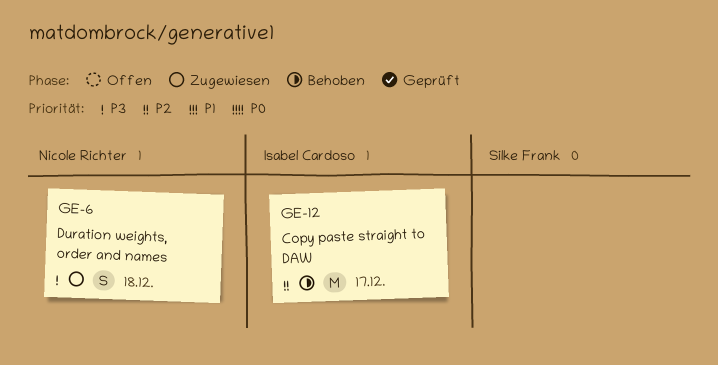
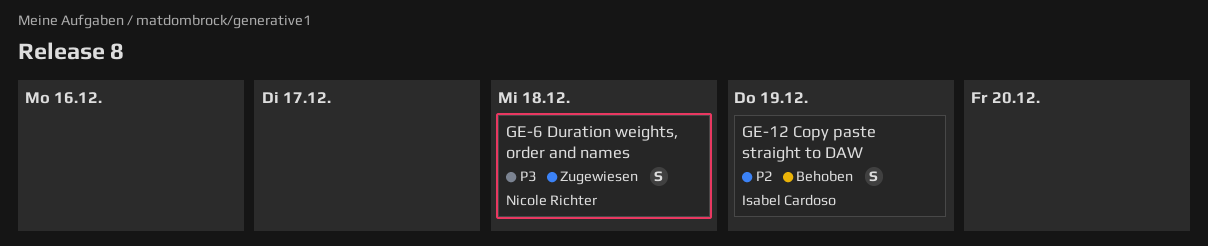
GE-12, estimate: M -> S
GE-12, due: Dec 17 -> Dec 19

